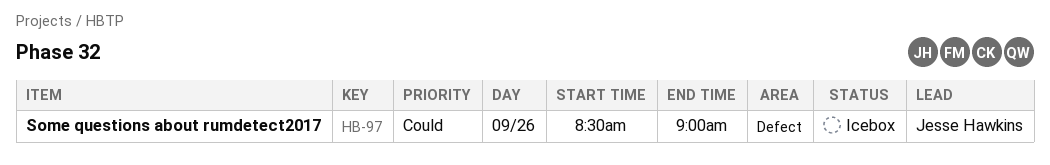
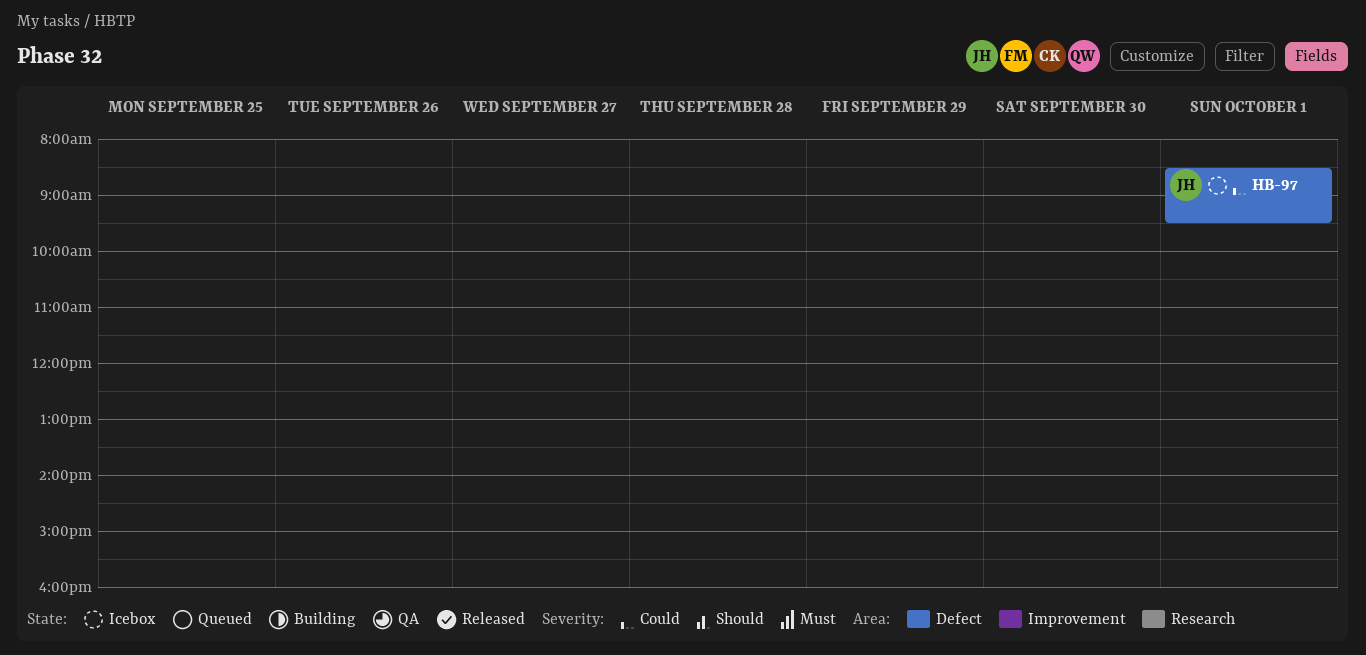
HB-97, day: Sep 26 -> Oct 1
HB-97, ends: 09:00 -> 09:30

